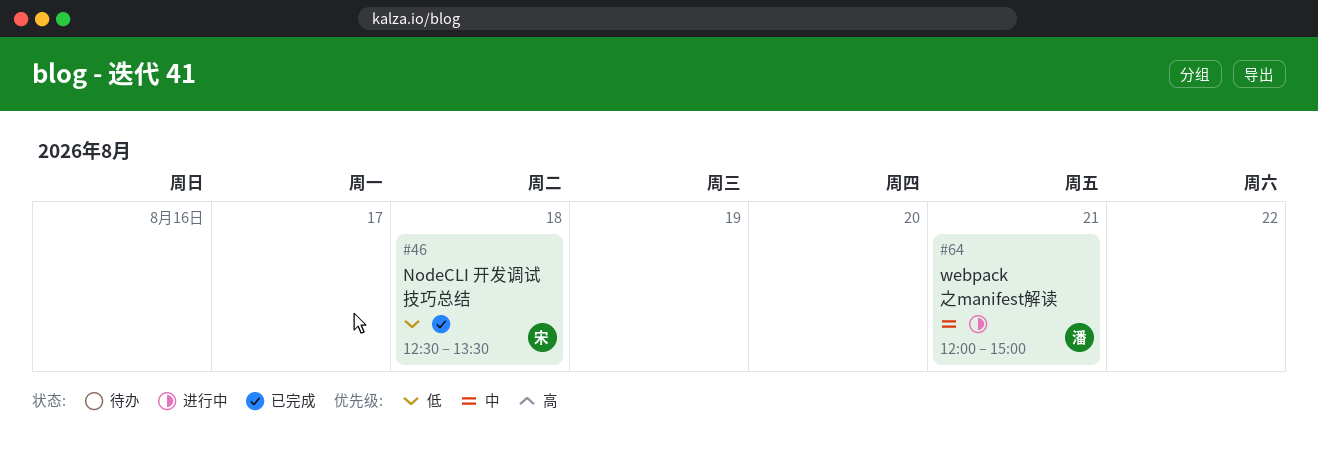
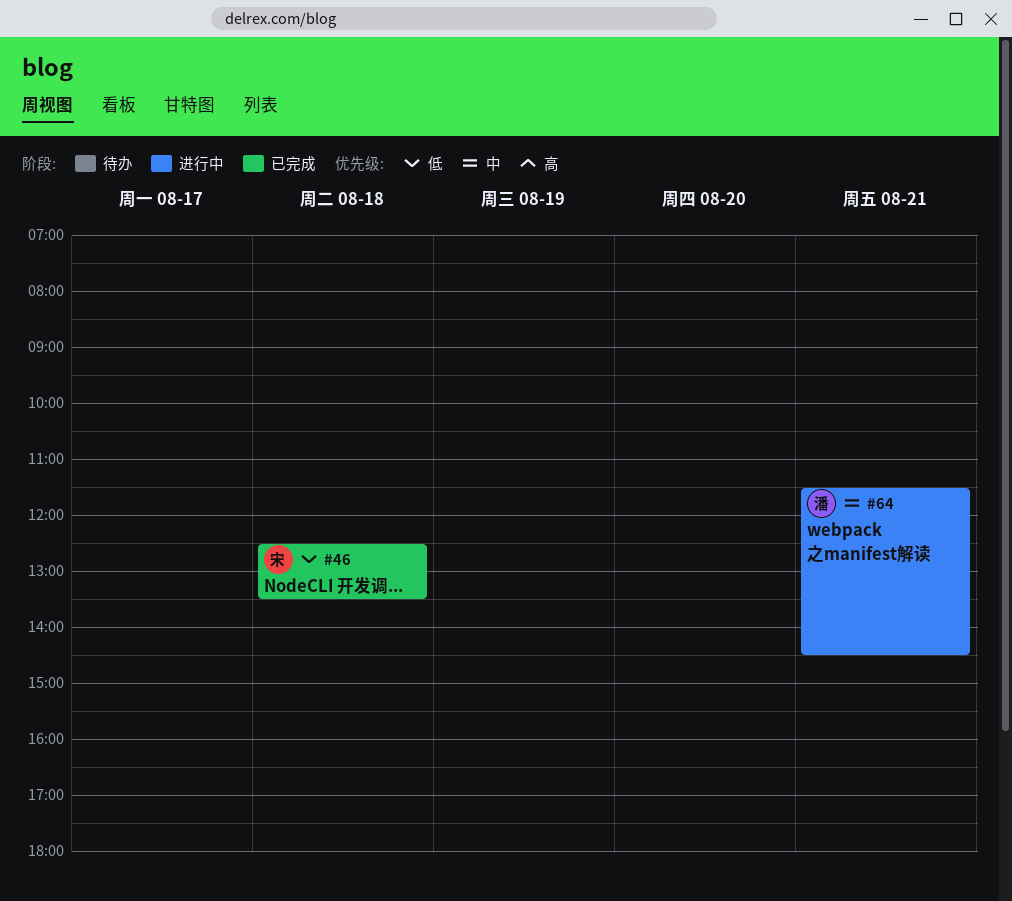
#64, begins: 12:00 -> 11:30
#64, ends: 15:00 -> 14:30

